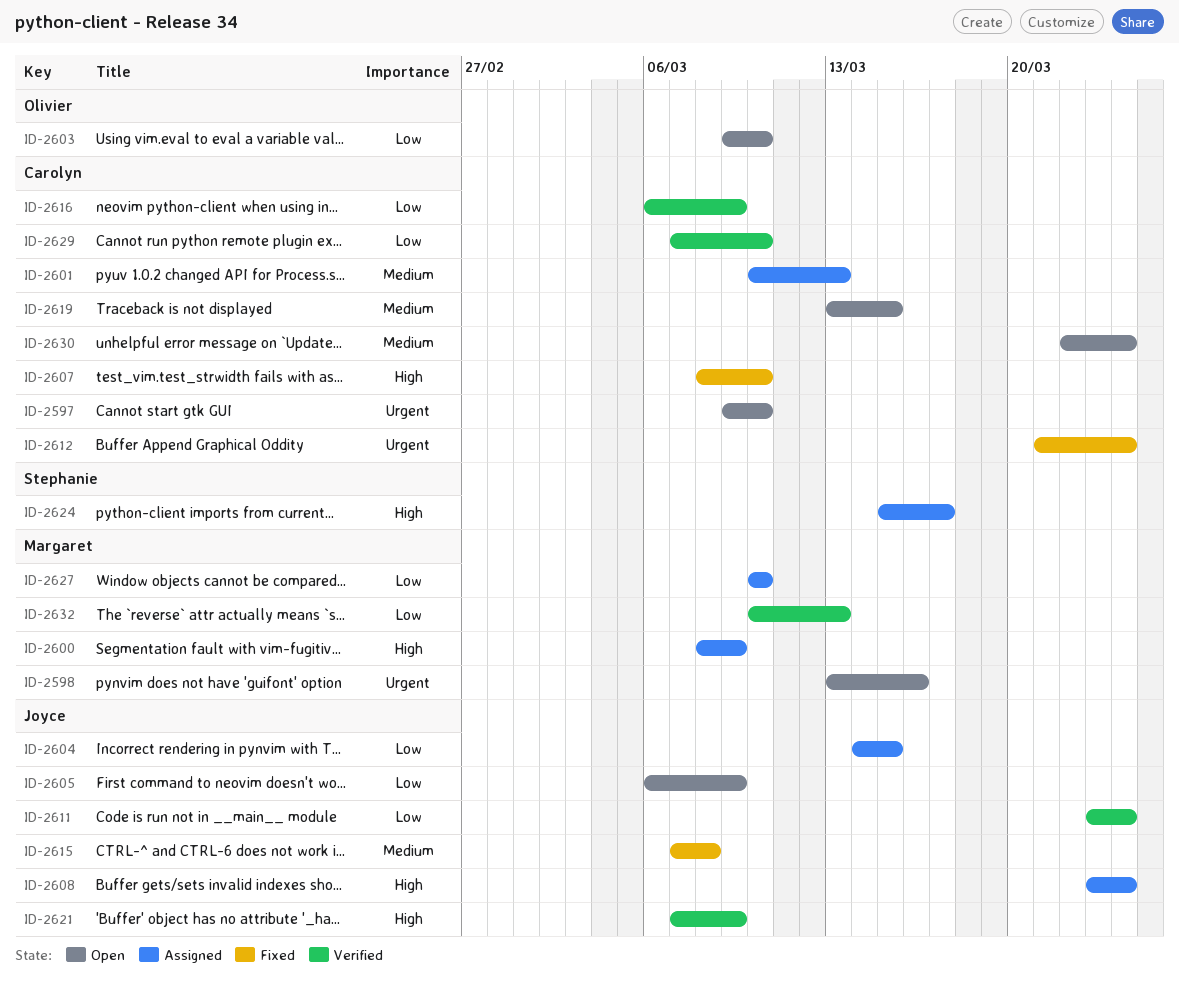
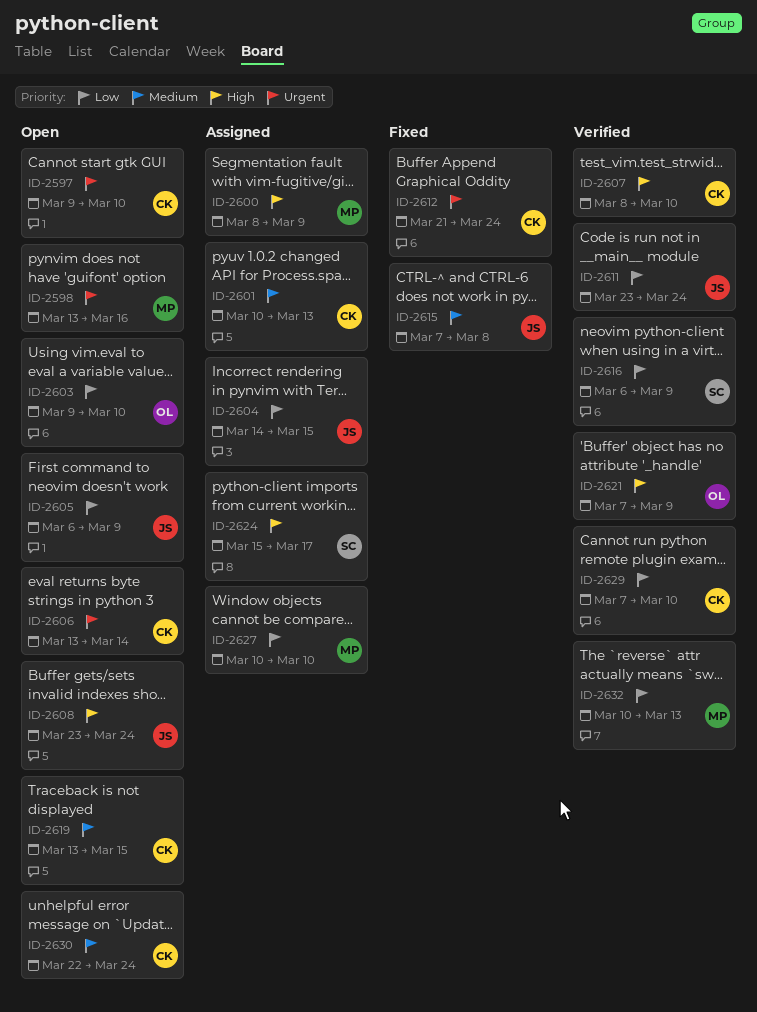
ID-2606: none -> present
ID-2607, status: Fixed -> Verified
ID-2608, status: Assigned -> Open
ID-2616, owner: Carolyn -> Stephanie
ID-2621, owner: Joyce -> Olivier

